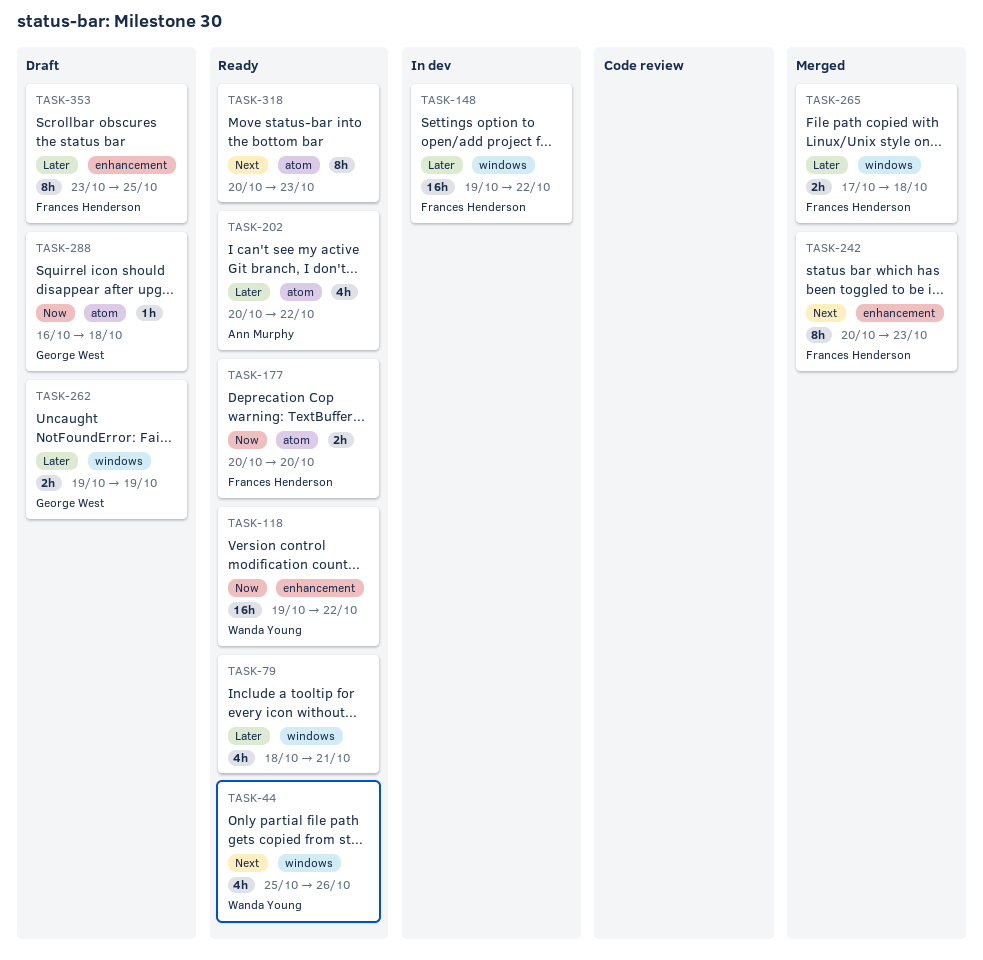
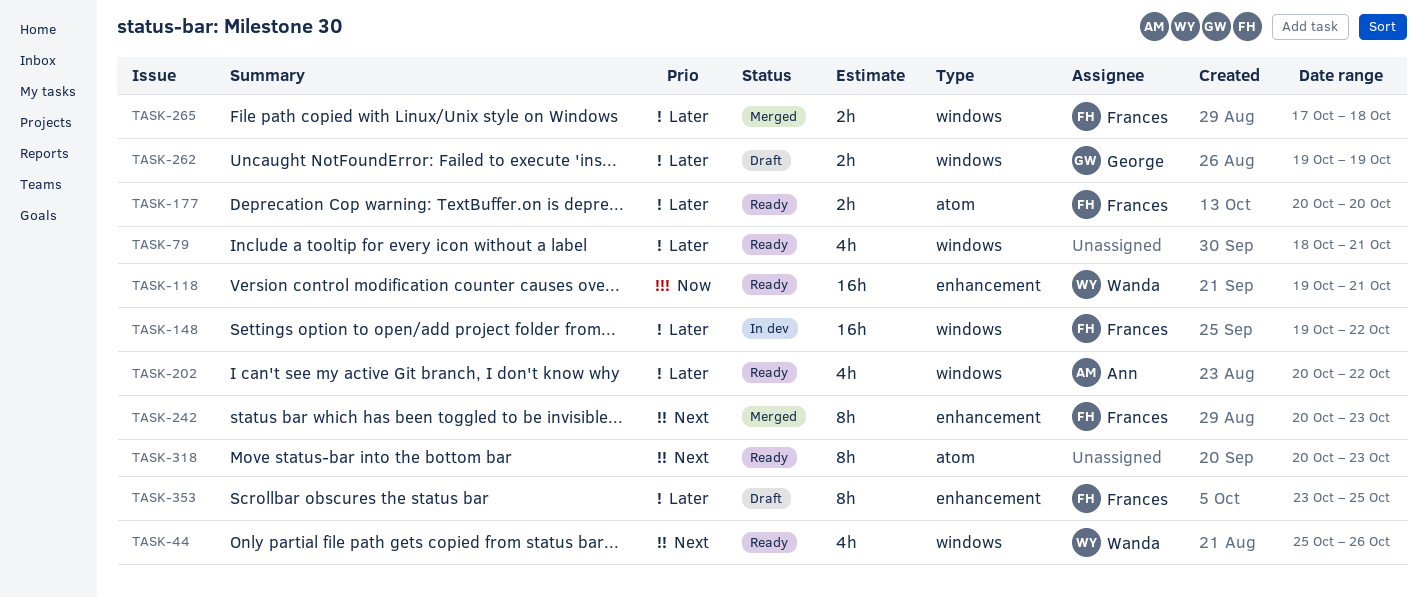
TASK-118, due: Oct 22 -> Oct 21
TASK-177, priority: Now -> Later
TASK-202, label: atom -> windows
TASK-288: present -> none

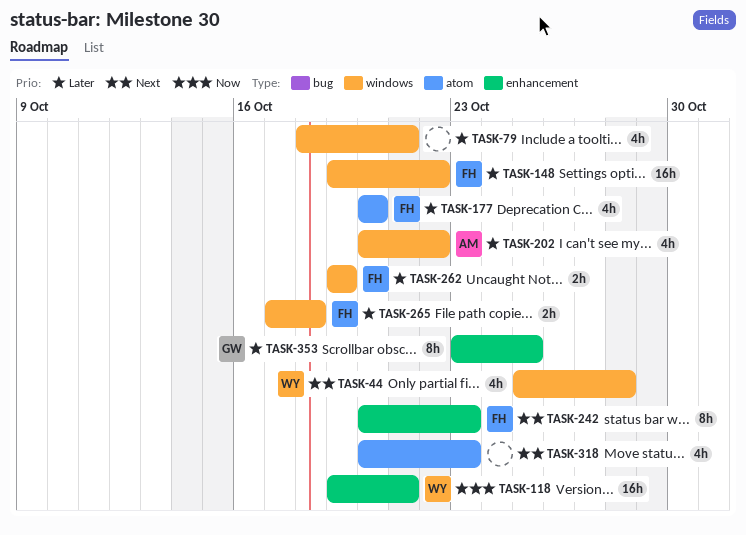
TASK-44, due: Oct 26 -> Oct 28
TASK-177, estimate: 2h -> 4h
TASK-262, owner: George -> Frances
TASK-318, estimate: 8h -> 4h
TASK-353, owner: Frances -> George

